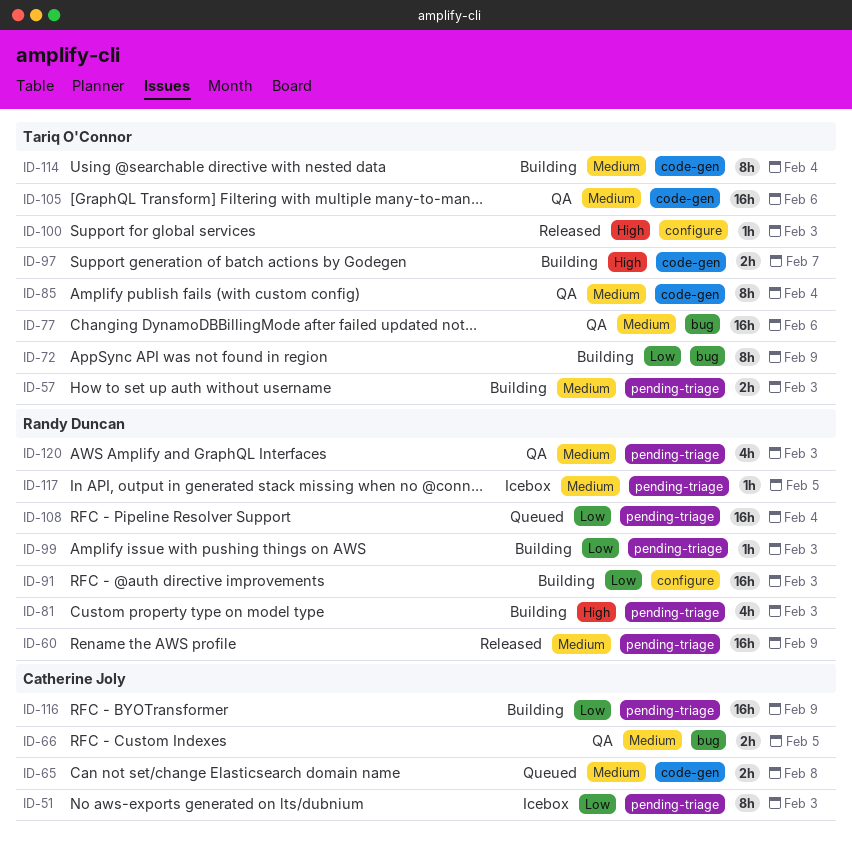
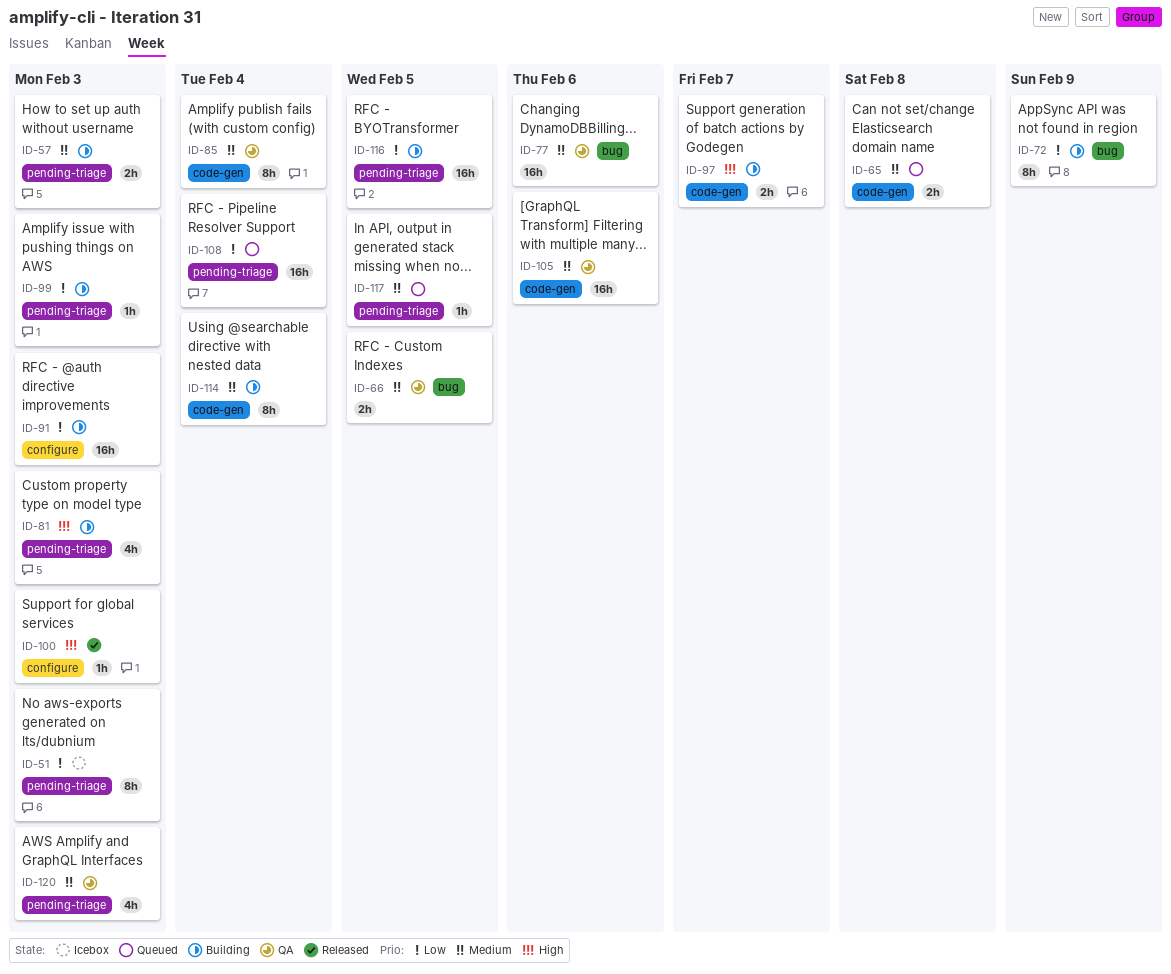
ID-60: present -> none
ID-116, due: Feb 9 -> Feb 5
ID-117, status: Icebox -> Queued

